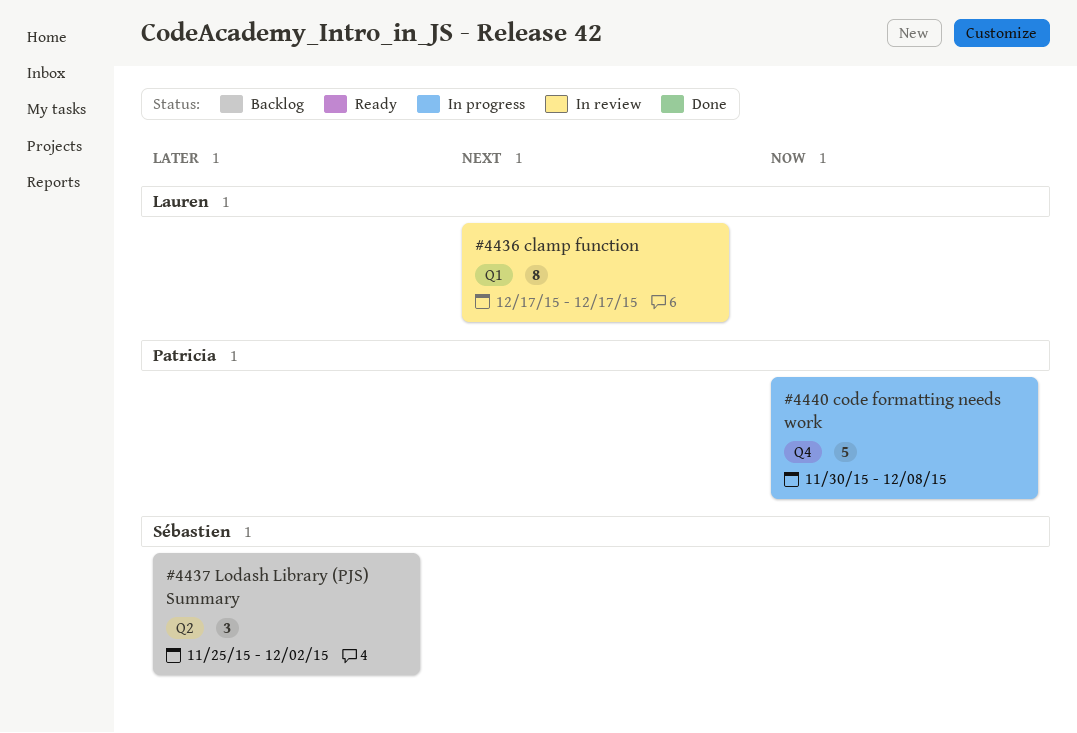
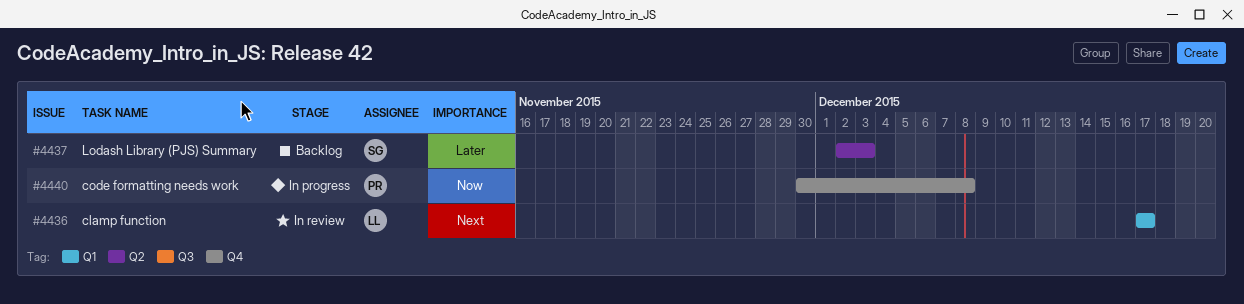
#4437, start: Nov 25 -> Dec 2
#4437, due: Dec 2 -> Dec 3

